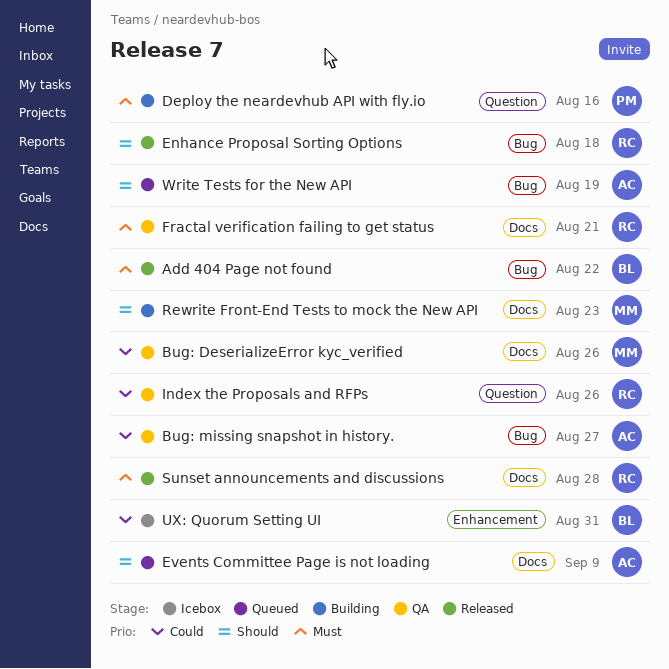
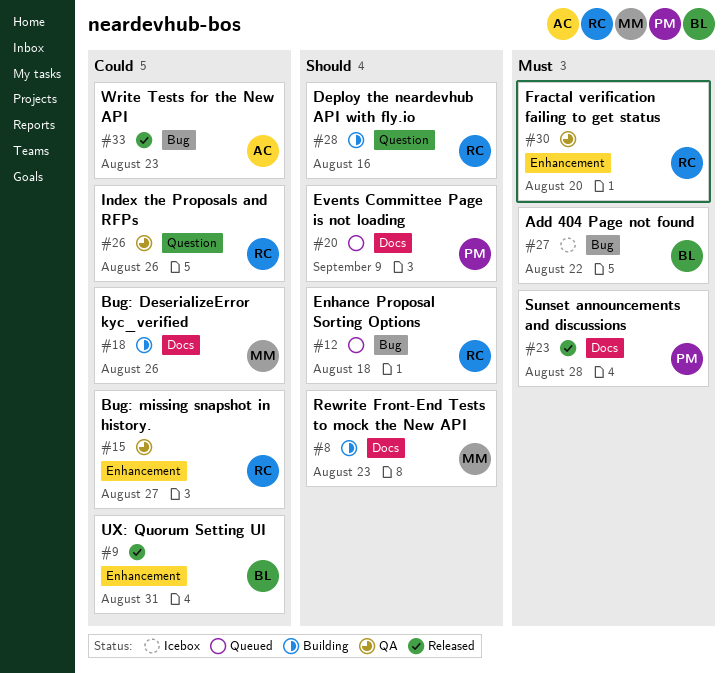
Add 404 Page not found, status: Released -> Icebox
Bug: DeserializeError kyc_verified, status: QA -> Building
Bug: missing snapshot in history., owner: AC -> RC
Bug: missing snapshot in history., label: Bug -> Enhancement
Deploy the neardevhub API with fly.io, owner: PM -> RC
Deploy the neardevhub API with fly.io, priority: Must -> Should
Enhance Proposal Sorting Options, status: Released -> Queued
Events Committee Page is not loading, owner: AC -> PM
Fractal verification failing to get status, label: Docs -> Enhancement
Fractal verification failing to get status, due: Aug 21 -> Aug 20
Sunset announcements and discussions, owner: RC -> PM
UX: Quorum Setting UI, status: Icebox -> Released
Write Tests for the New API, status: Queued -> Released
Write Tests for the New API, priority: Should -> Could
Write Tests for the New API, due: Aug 19 -> Aug 23

